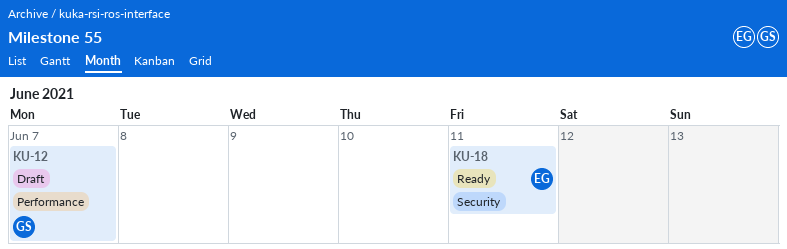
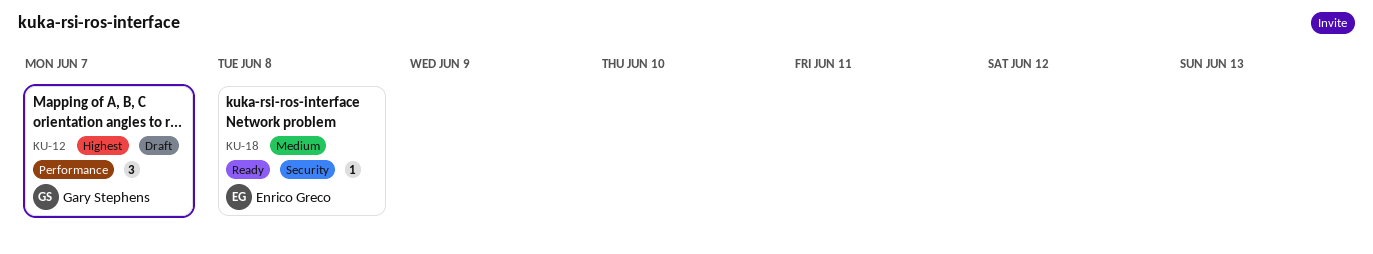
KU-18, due: Jun 11 -> Jun 8

